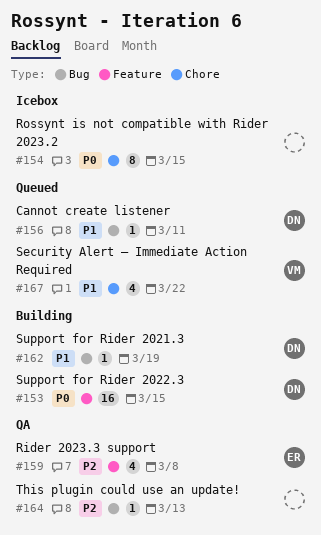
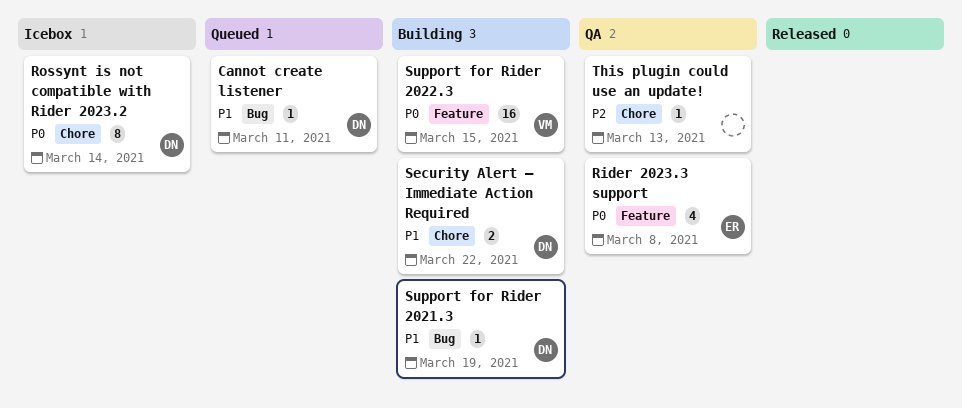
Rider 2023.3 support, priority: P2 -> P0
Rossynt is not compatible with Rider 2023.2, owner: none -> DN
Rossynt is not compatible with Rider 2023.2, due: Mar 15 -> Mar 14
Security Alert – Immediate Action Required, status: Queued -> Building
Security Alert – Immediate Action Required, owner: VM -> DN
Security Alert – Immediate Action Required, estimate: 4 -> 2
Support for Rider 2022.3, owner: DN -> VM
This plugin could use an update!, label: Bug -> Chore

